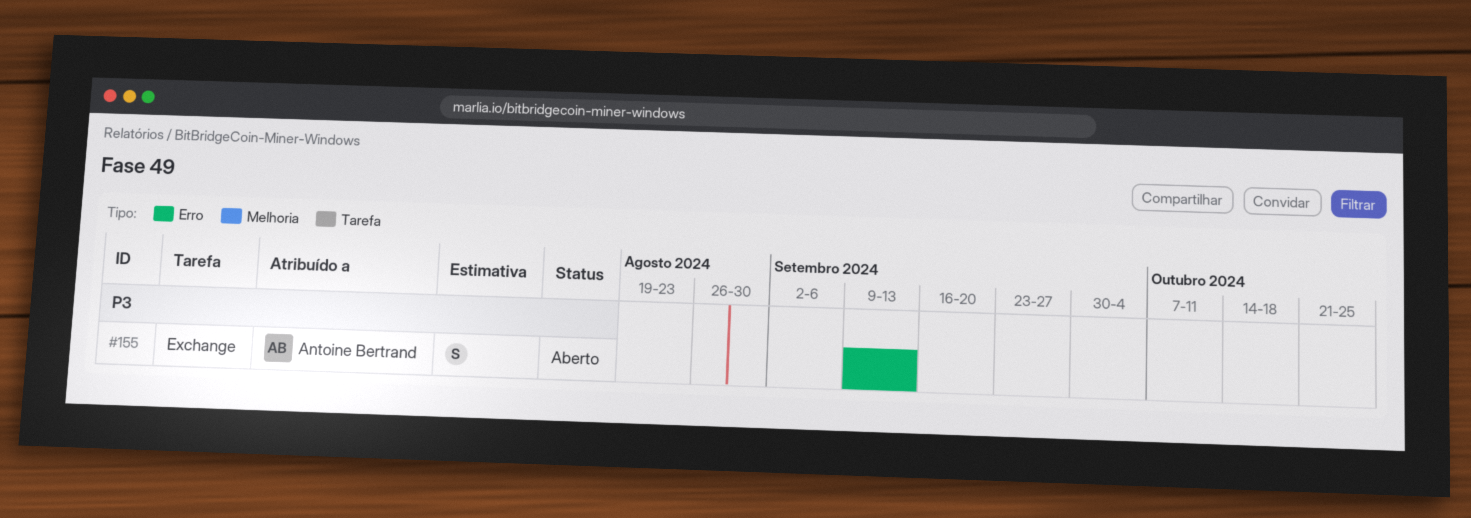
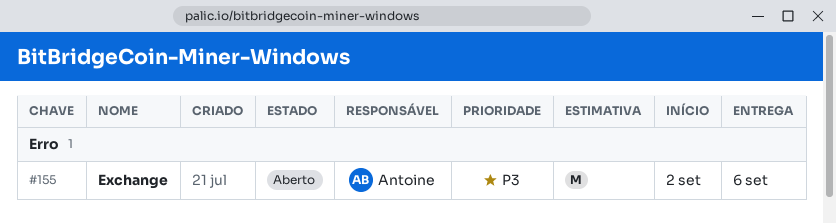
#155, estimate: S -> M
#155, start: Sep 9 -> Sep 2
#155, due: Sep 13 -> Sep 6

